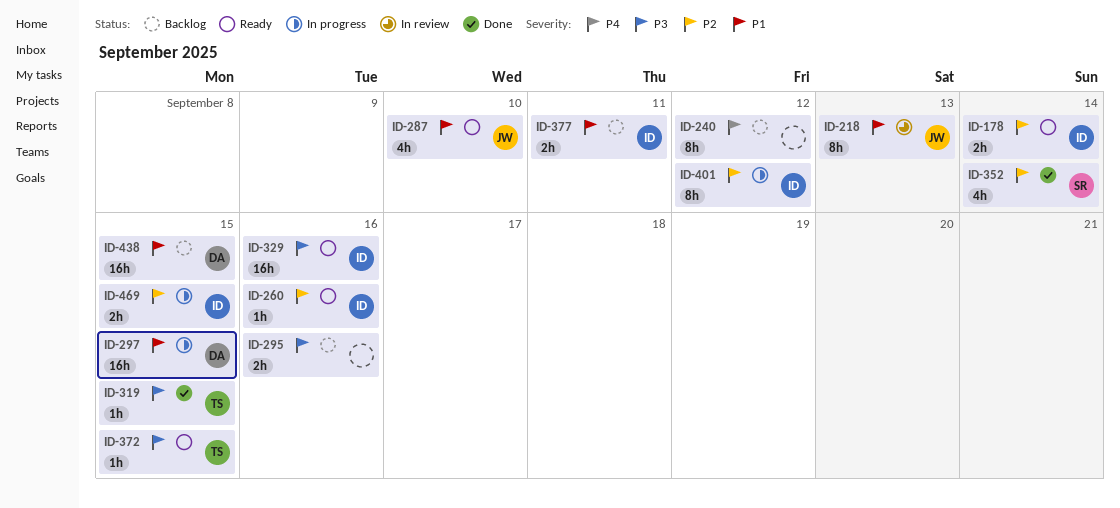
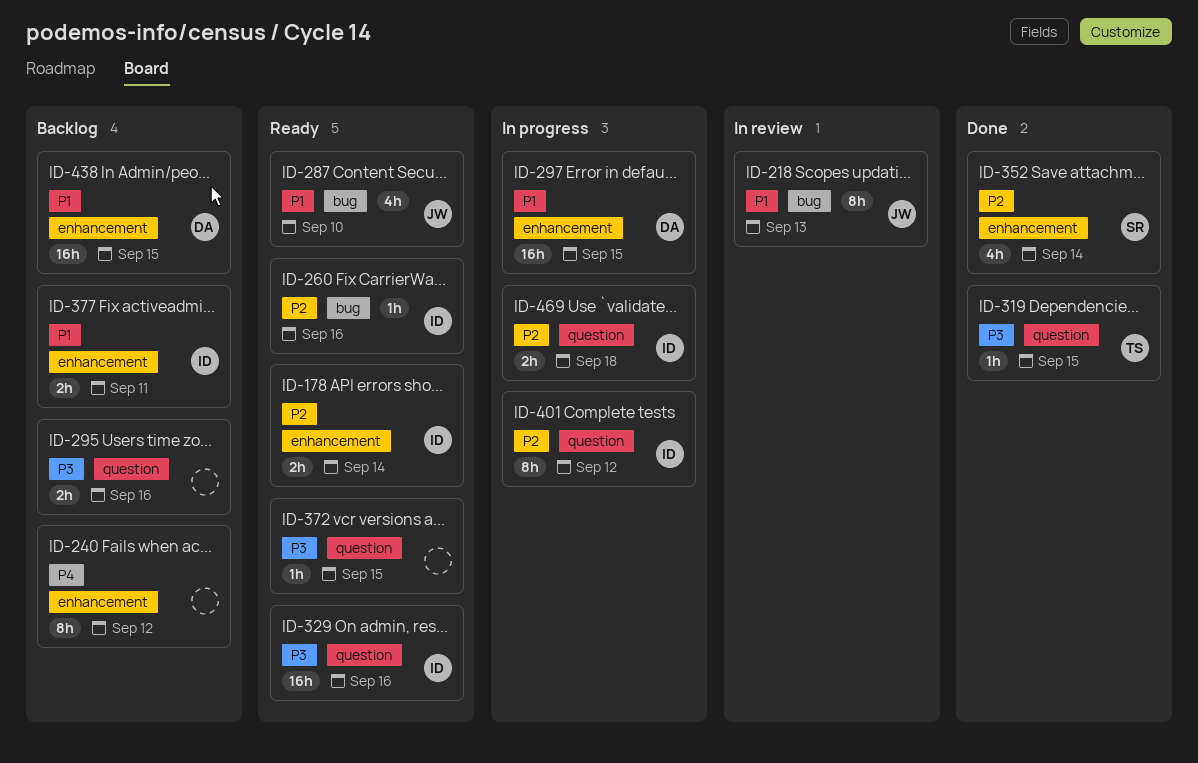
ID-372, owner: TS -> none
ID-469, due: Sep 15 -> Sep 18

